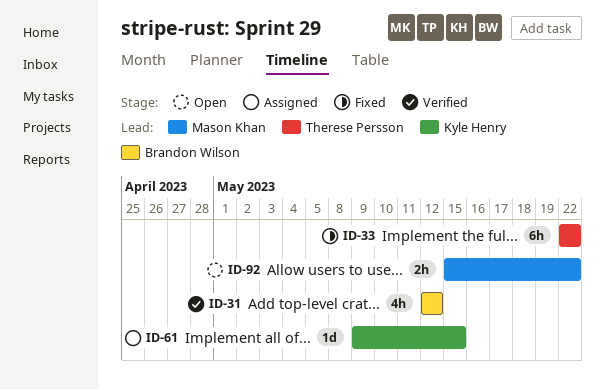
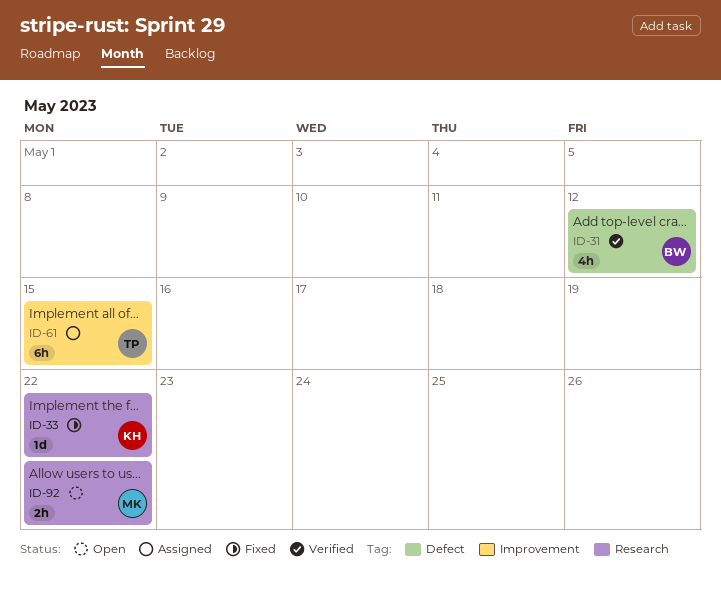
ID-33, owner: Therese Persson -> Kyle Henry
ID-33, estimate: 6h -> 1d
ID-61, owner: Kyle Henry -> Therese Persson
ID-61, estimate: 1d -> 6h

